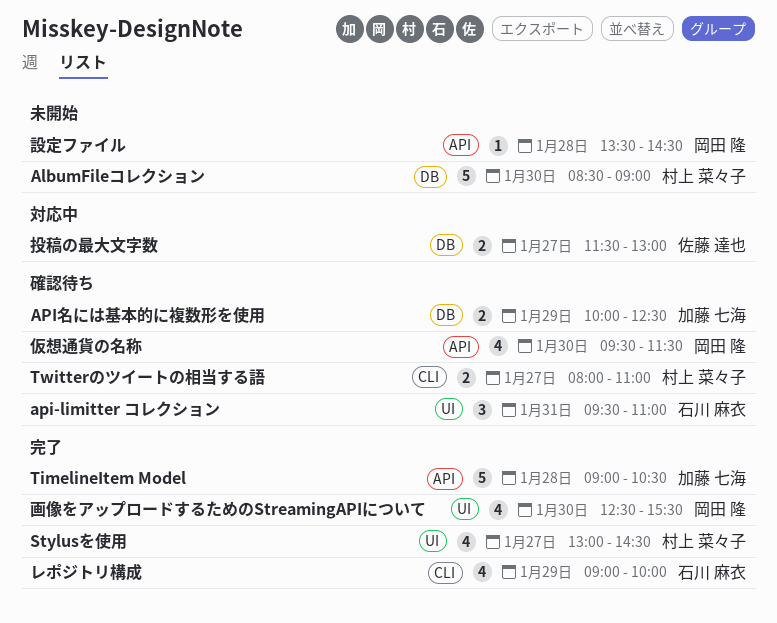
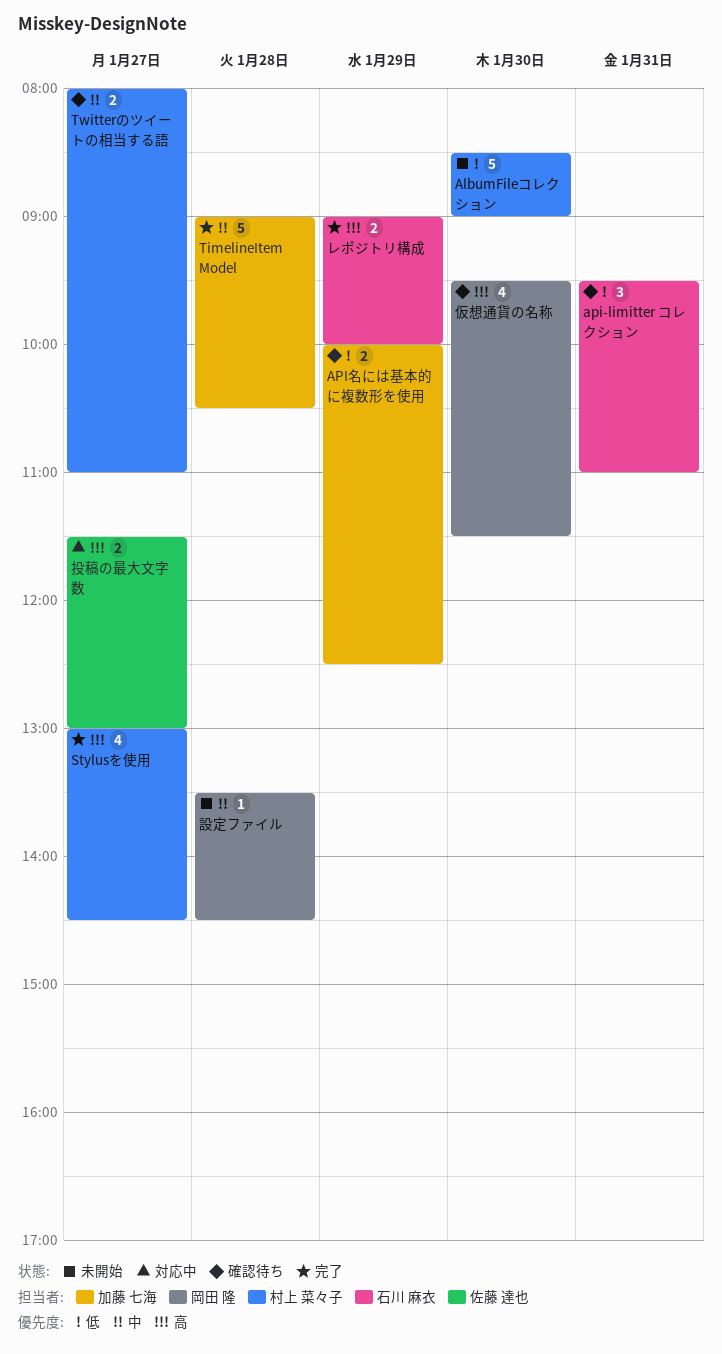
レポジトリ構成, estimate: 4 -> 2
画像をアップロードするためのStreamingAPIについて: present -> none

